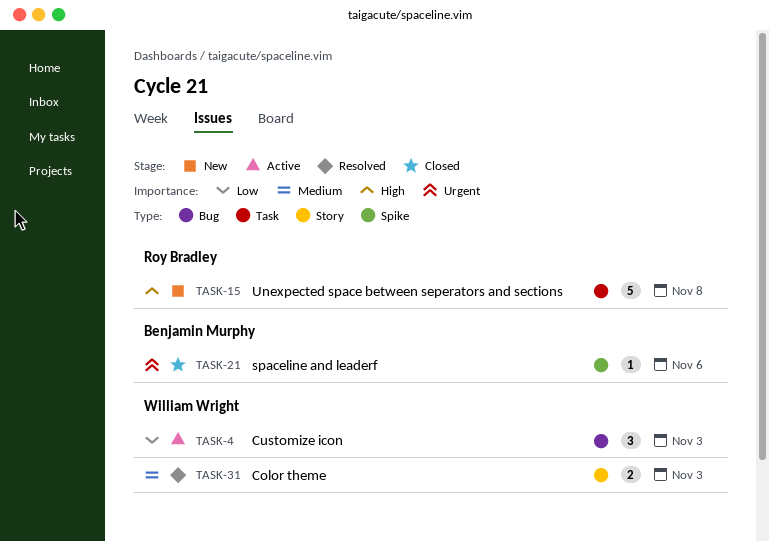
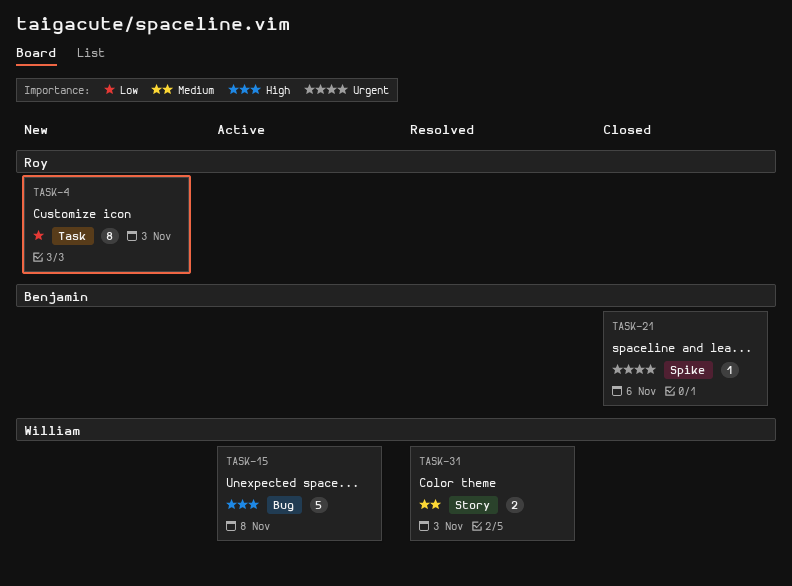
TASK-4, status: Active -> New
TASK-4, owner: William Wright -> Roy Bradley
TASK-4, label: Bug -> Task
TASK-4, estimate: 3 -> 8
TASK-15, status: New -> Active
TASK-15, owner: Roy Bradley -> William Wright
TASK-15, label: Task -> Bug

